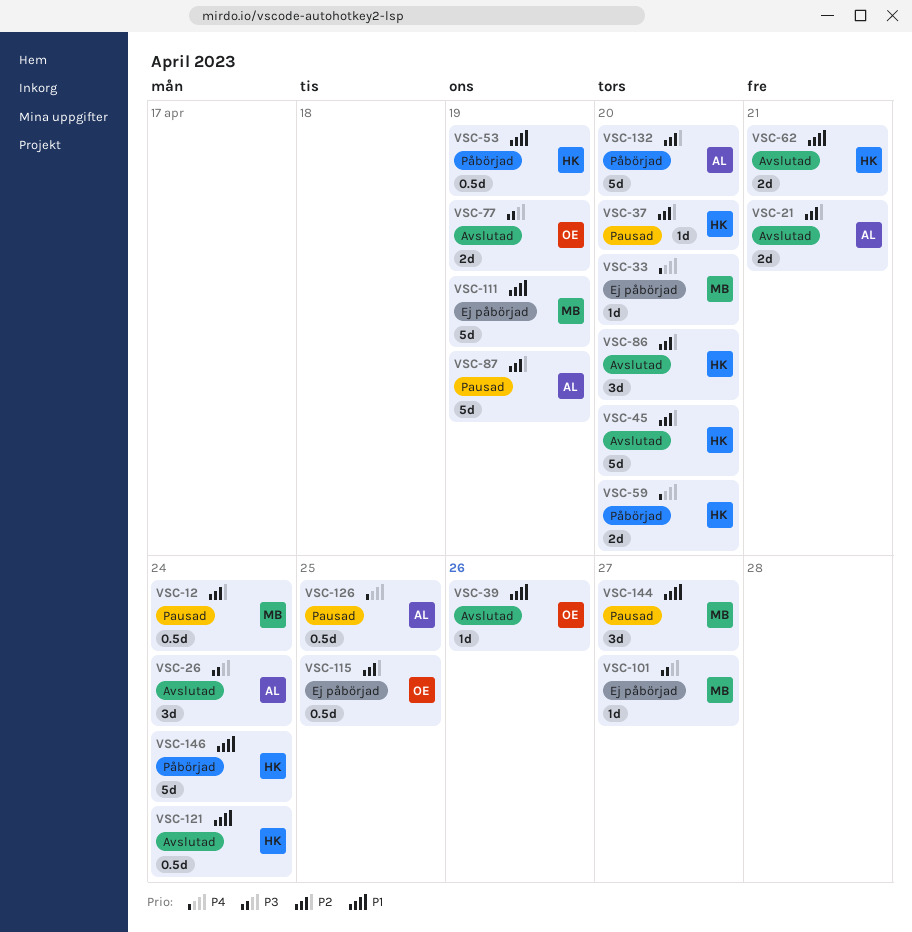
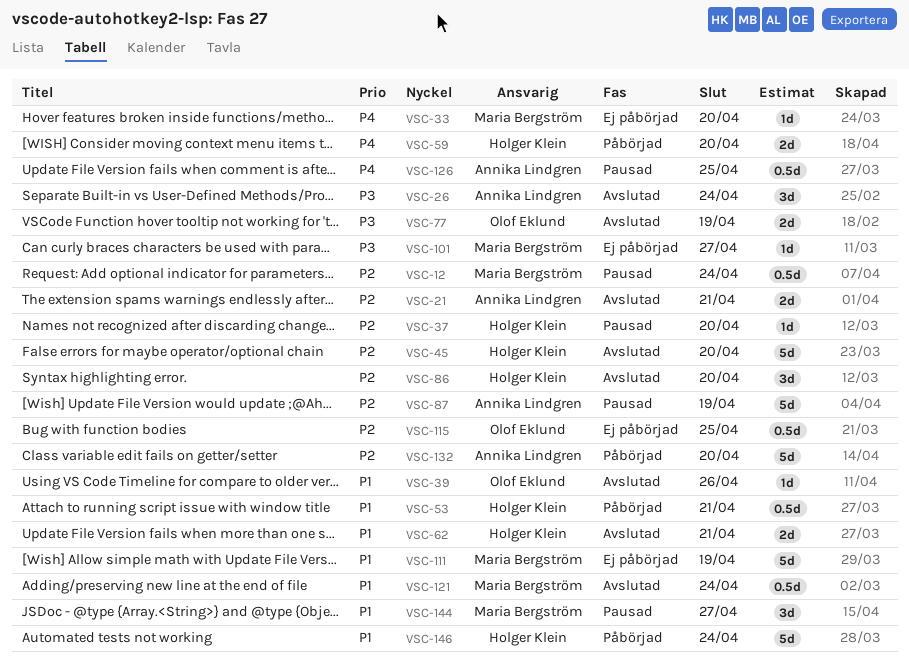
VSC-53, due: Apr 19 -> Apr 21
VSC-121, owner: Holger Klein -> Maria Bergström

